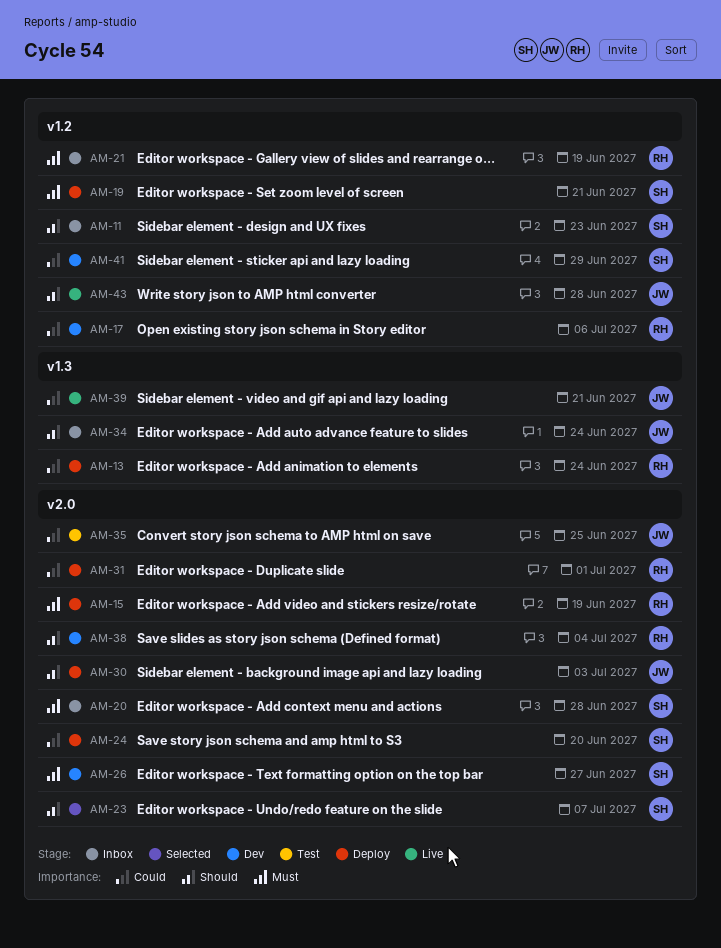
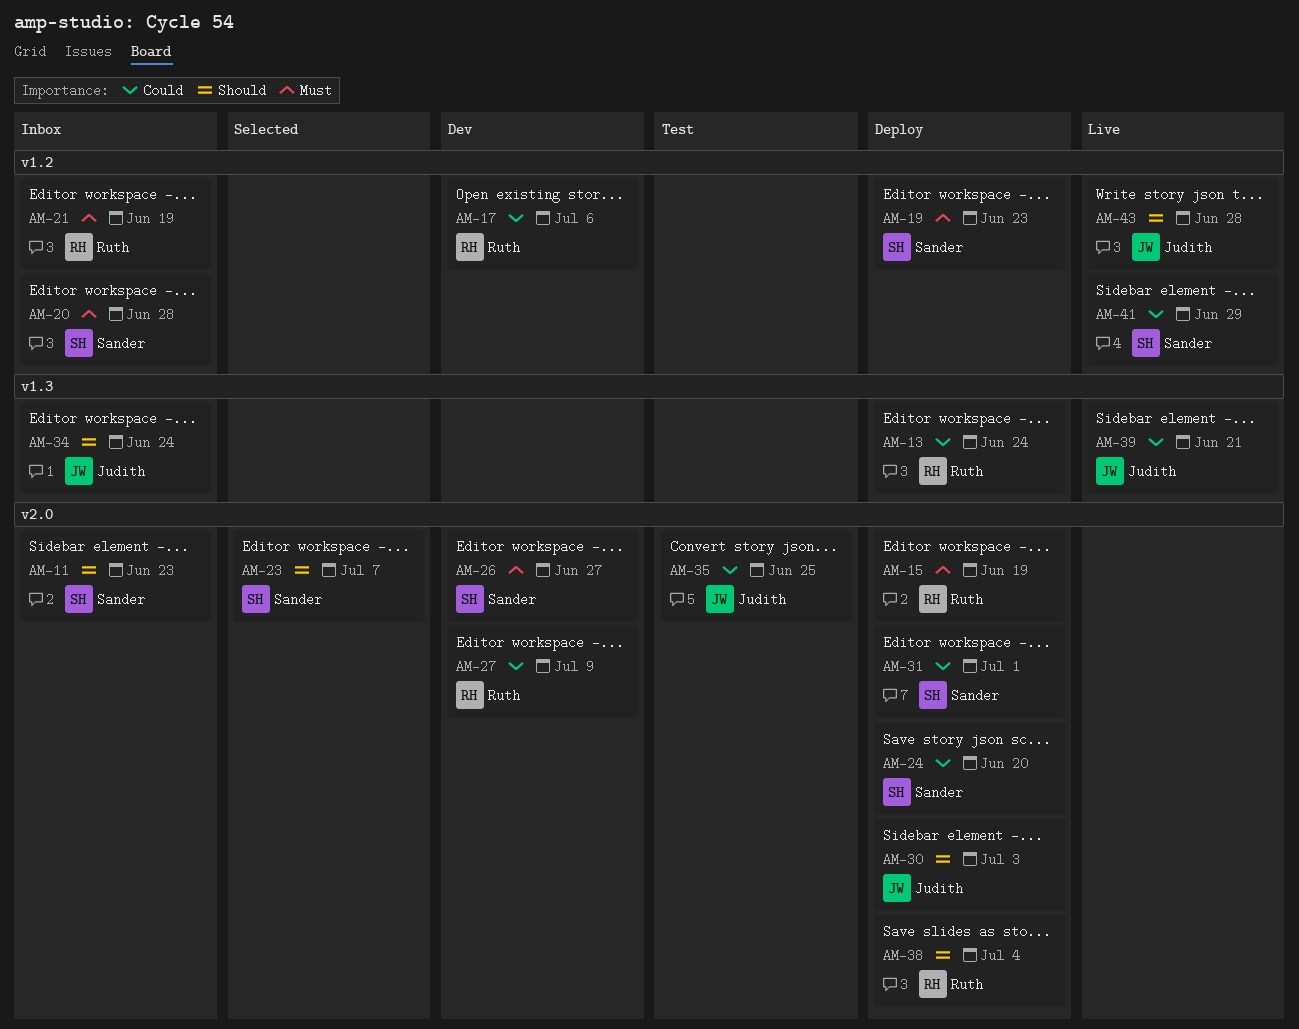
AM-11, label: v1.2 -> v2.0
AM-19, due: Jun 21 -> Jun 23
AM-20, label: v2.0 -> v1.2
AM-27: none -> present
AM-31, owner: Ruth -> Sander
AM-38, status: Dev -> Deploy
AM-41, status: Dev -> Live

